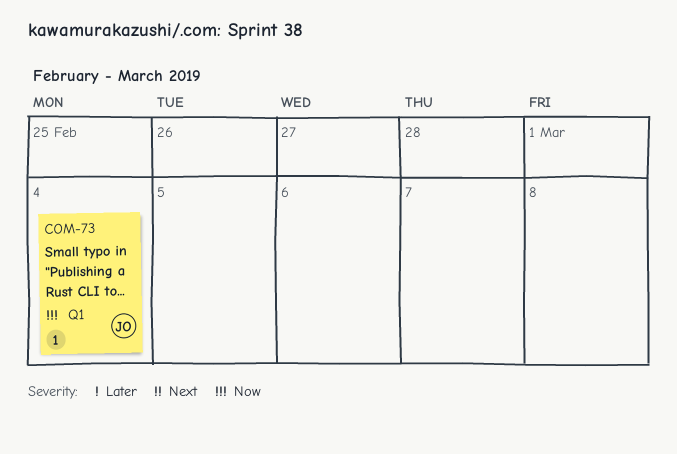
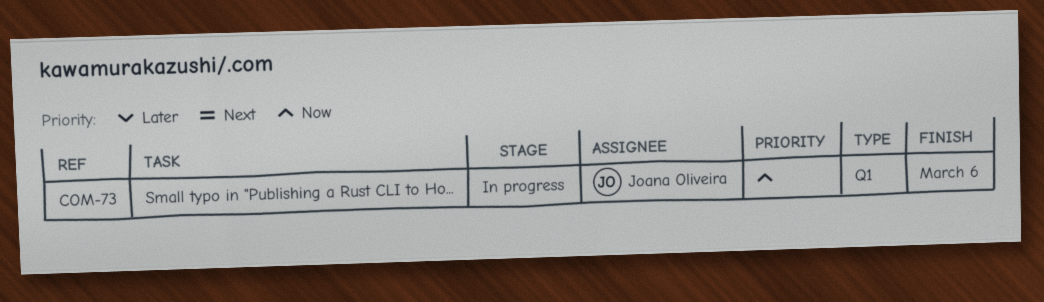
COM-73, due: Mar 4 -> Mar 6

